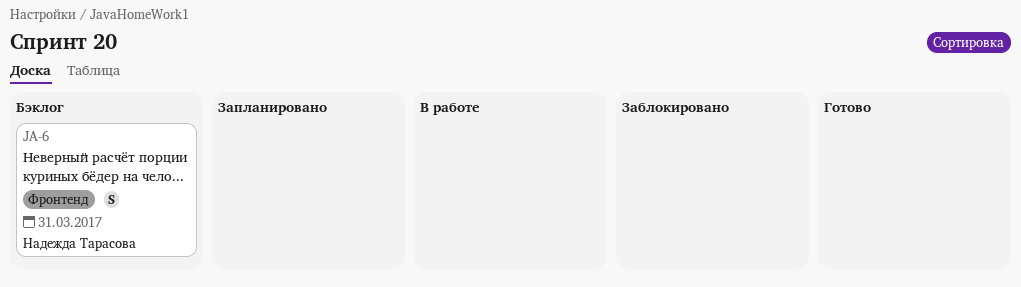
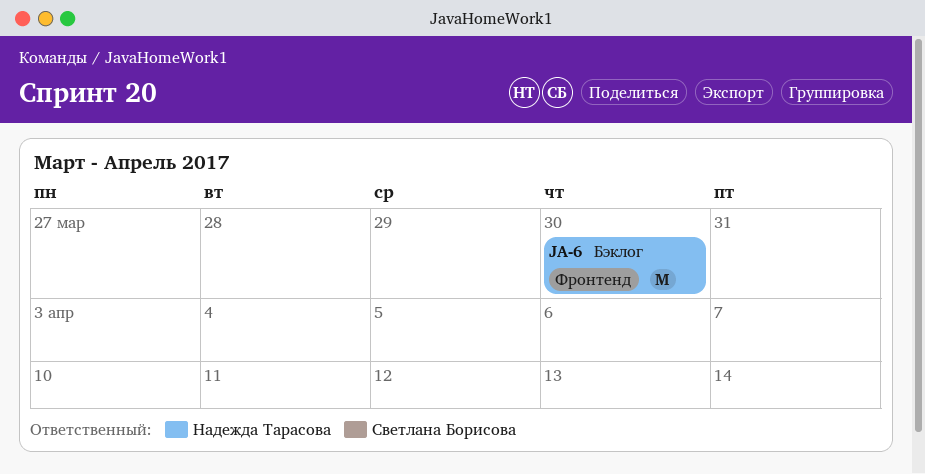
JA-6, estimate: S -> M
JA-6, due: Mar 31 -> Mar 30

